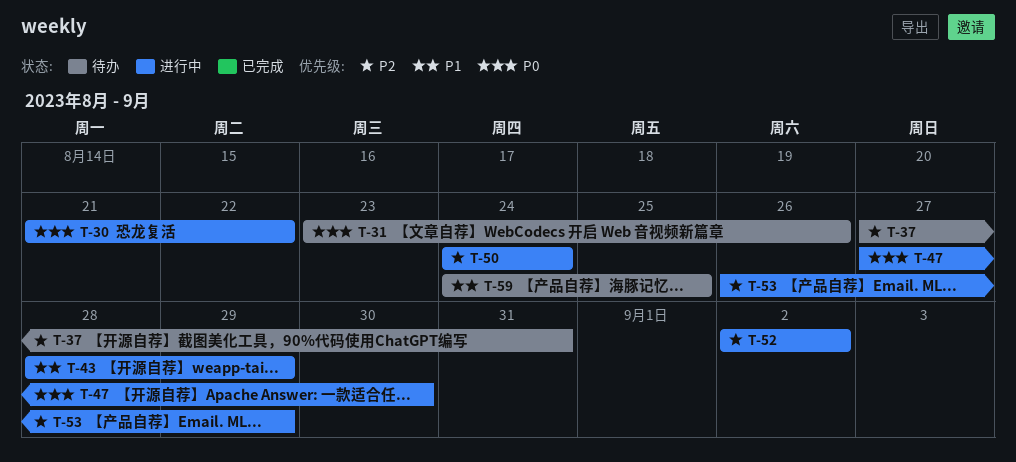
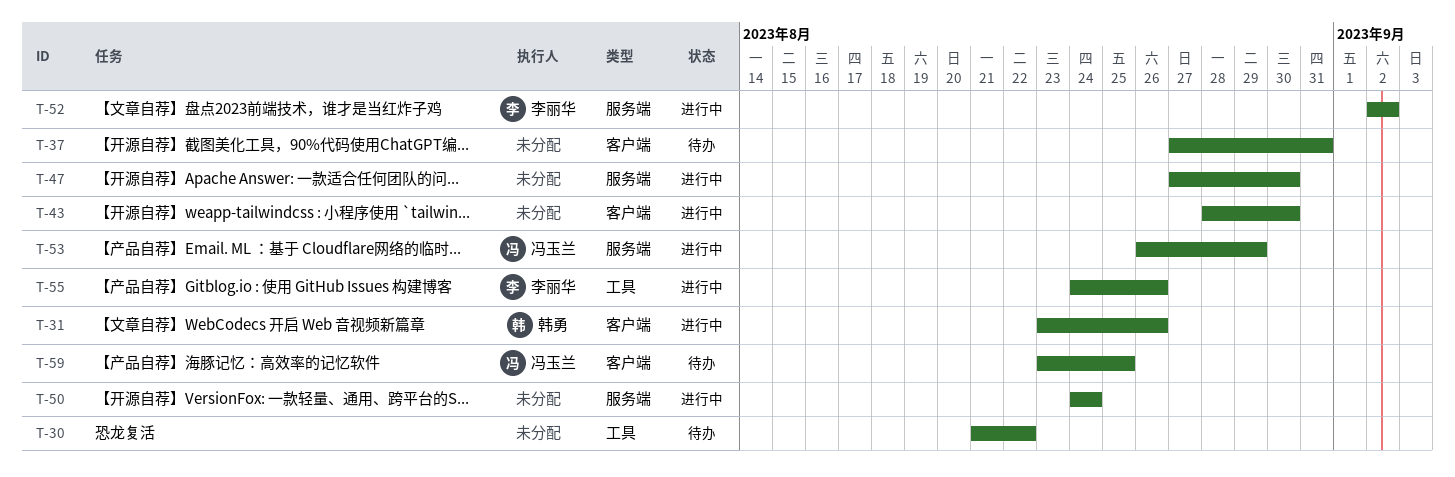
T-30, status: 进行中 -> 待办
T-31, status: 待办 -> 进行中
T-43, due: Aug 29 -> Aug 30
T-55: none -> present
T-59, start: Aug 24 -> Aug 23

